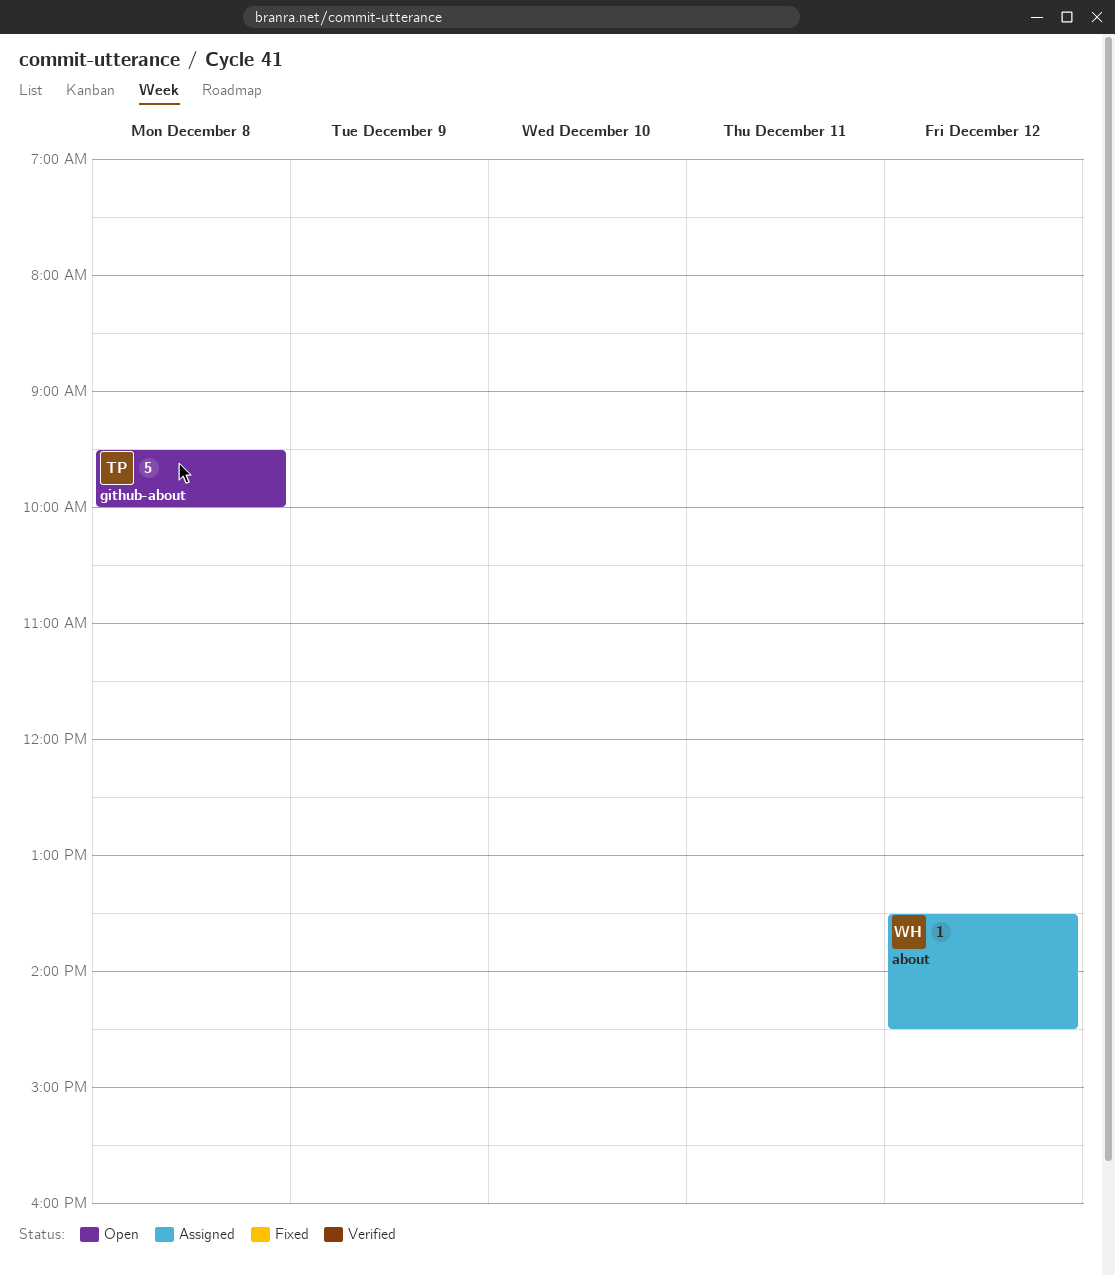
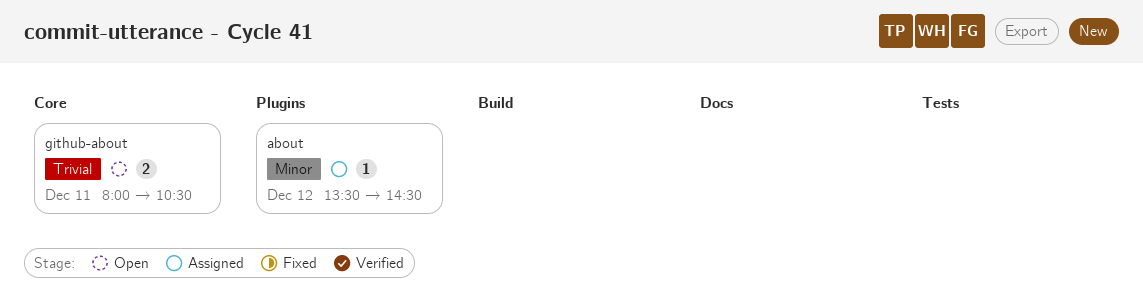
github-about, estimate: 5 -> 2
github-about, day: Dec 8 -> Dec 11
github-about, begins: 09:30 -> 08:00
github-about, ends: 10:00 -> 10:30

